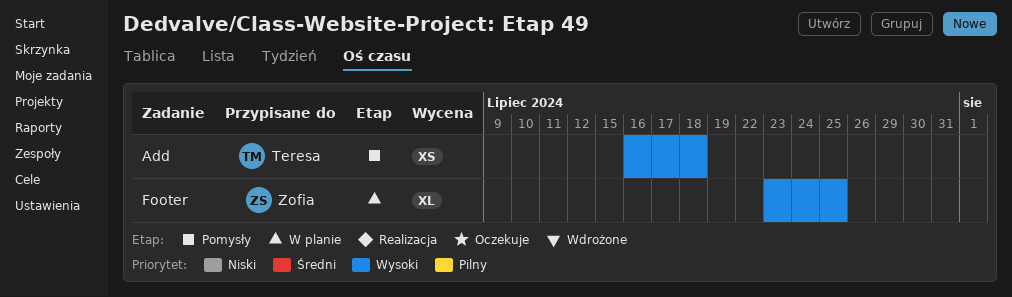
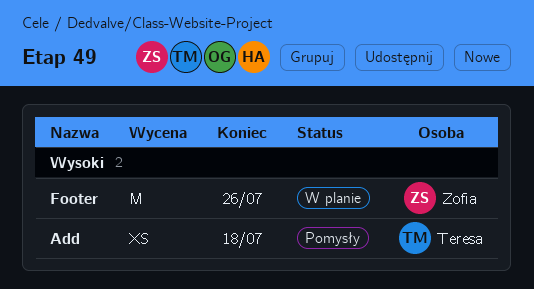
Footer, estimate: XL -> M
Footer, due: Jul 25 -> Jul 26

